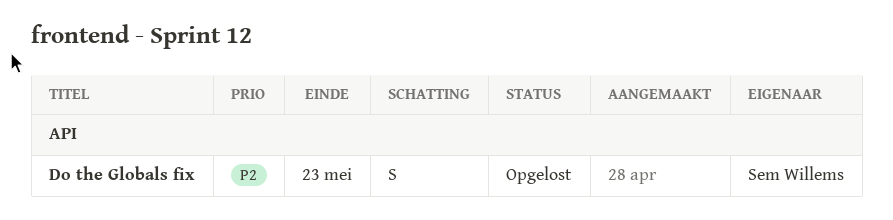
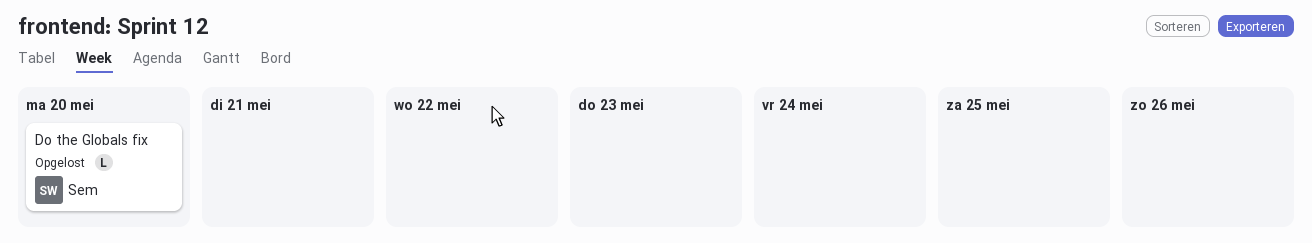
Do the Globals fix, estimate: S -> L
Do the Globals fix, due: May 23 -> May 20

